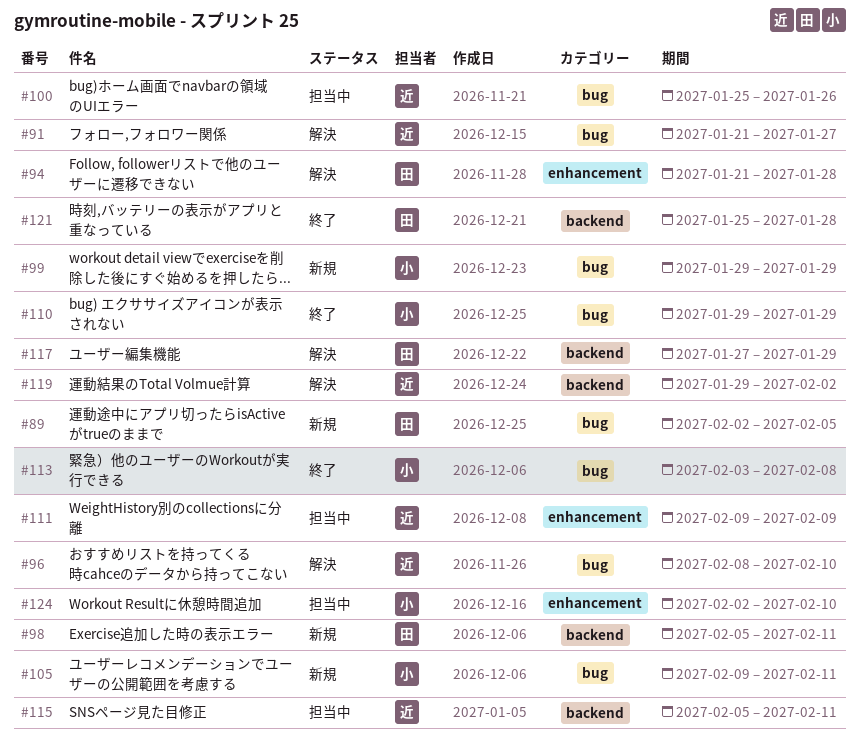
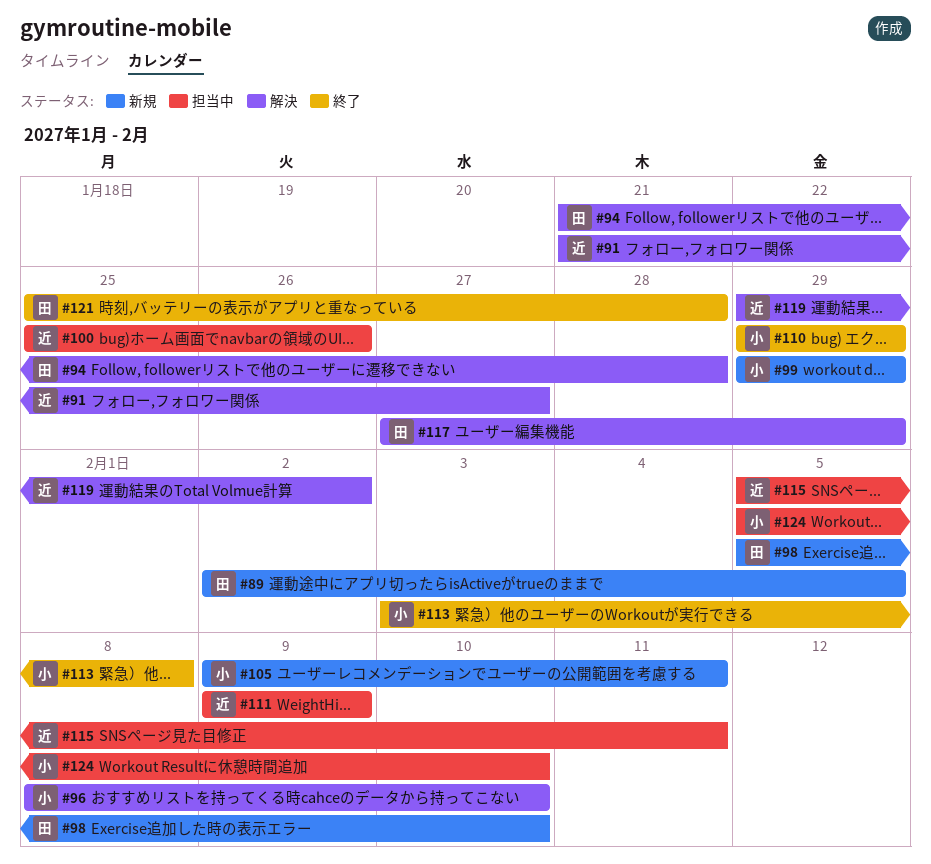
#96, owner: 近 -> 小
#98, due: Feb 11 -> Feb 10
#124, start: Feb 2 -> Feb 5

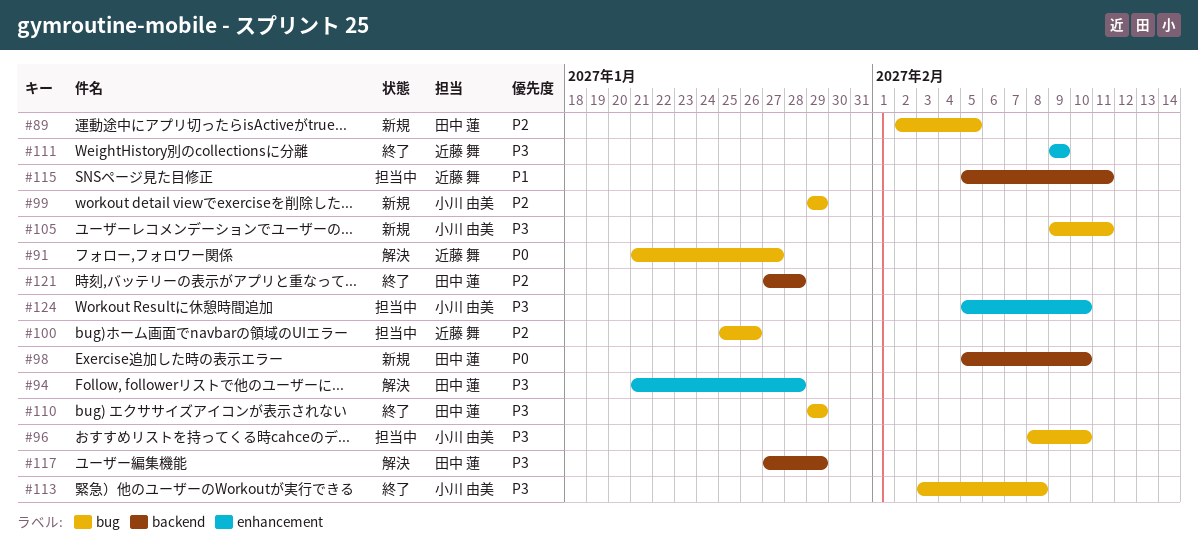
#96, status: 解決 -> 担当中
#110, owner: 小川 由美 -> 田中 蓮
#111, status: 担当中 -> 終了
#119: present -> none
#121, start: Jan 25 -> Jan 27

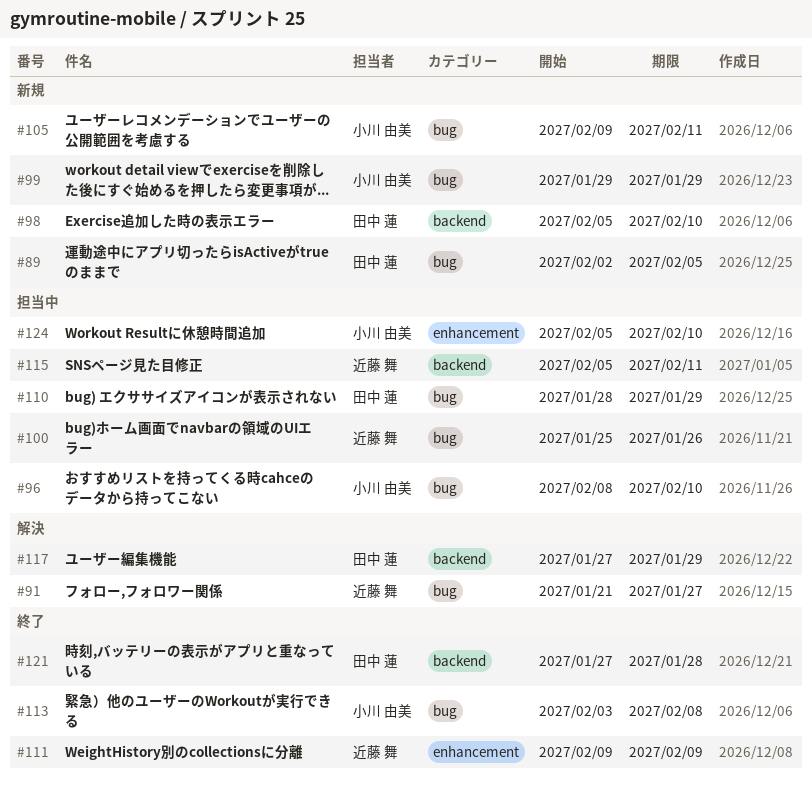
#94: present -> none
#110, status: 終了 -> 担当中
#110, start: Jan 29 -> Jan 28

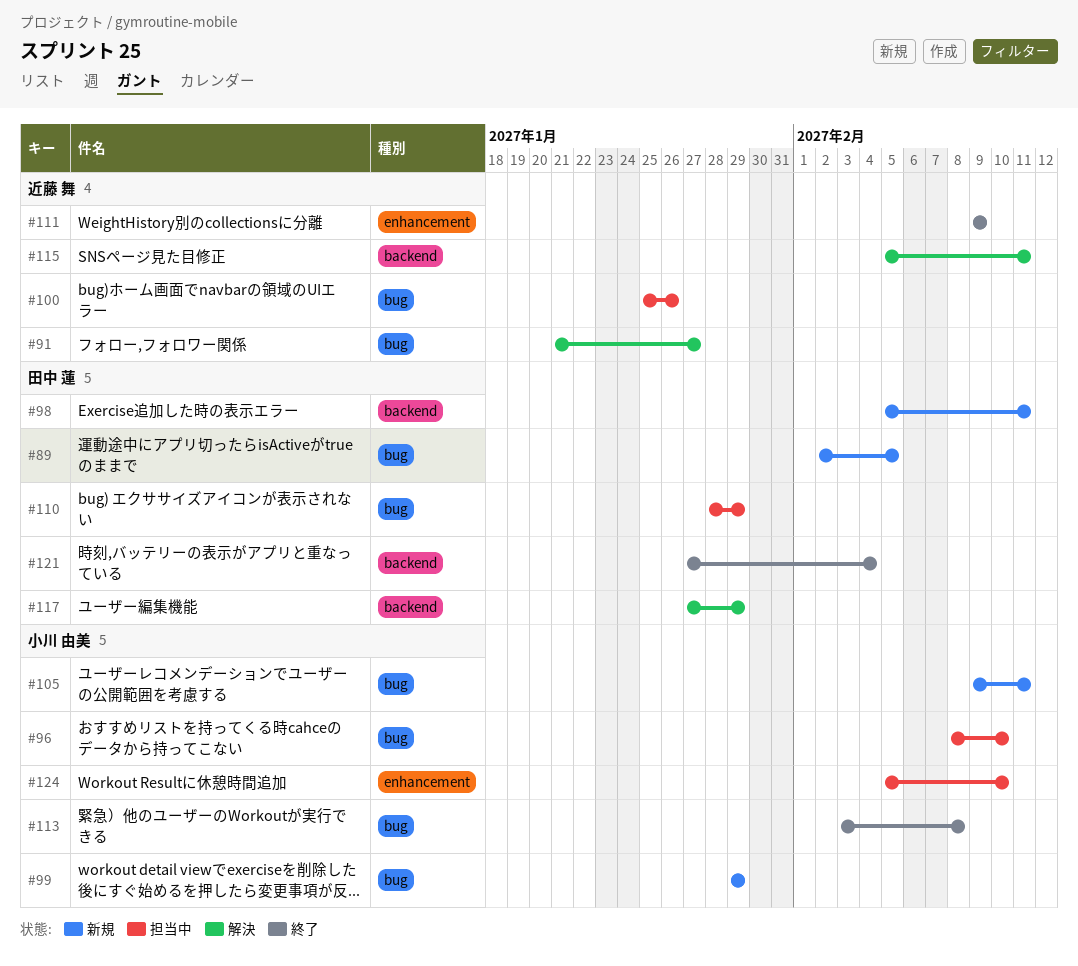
#98, due: Feb 10 -> Feb 11
#115, status: 担当中 -> 解決
#121, due: Jan 28 -> Feb 4

